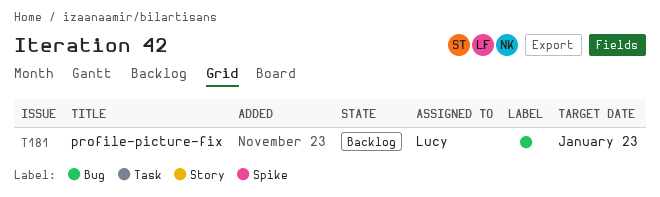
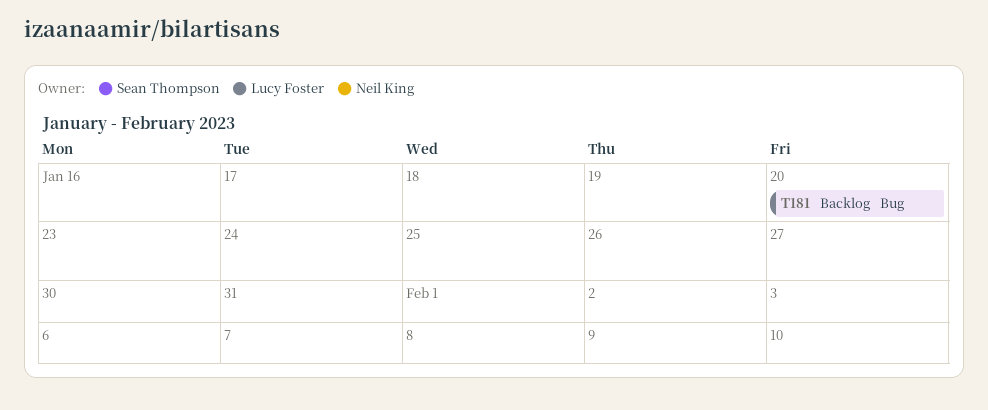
T181, due: Jan 23 -> Jan 20

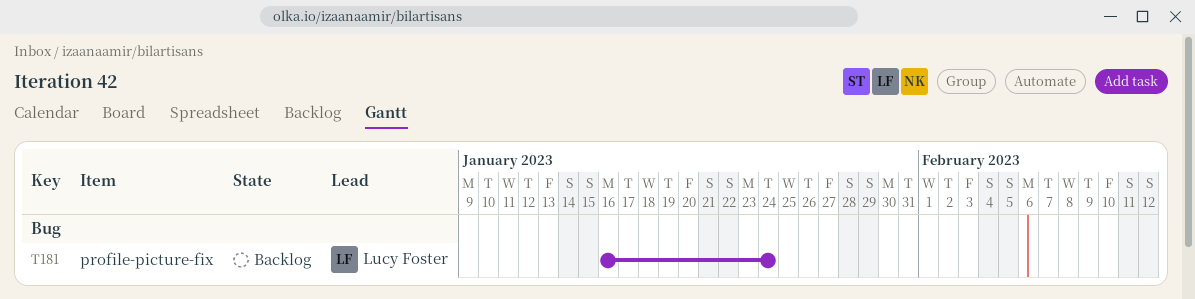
T181, due: Jan 20 -> Jan 24

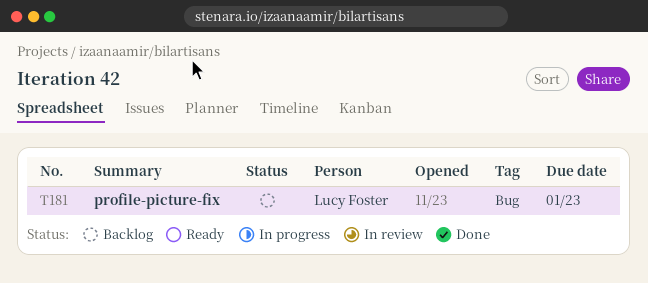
T181, due: Jan 24 -> Jan 23

